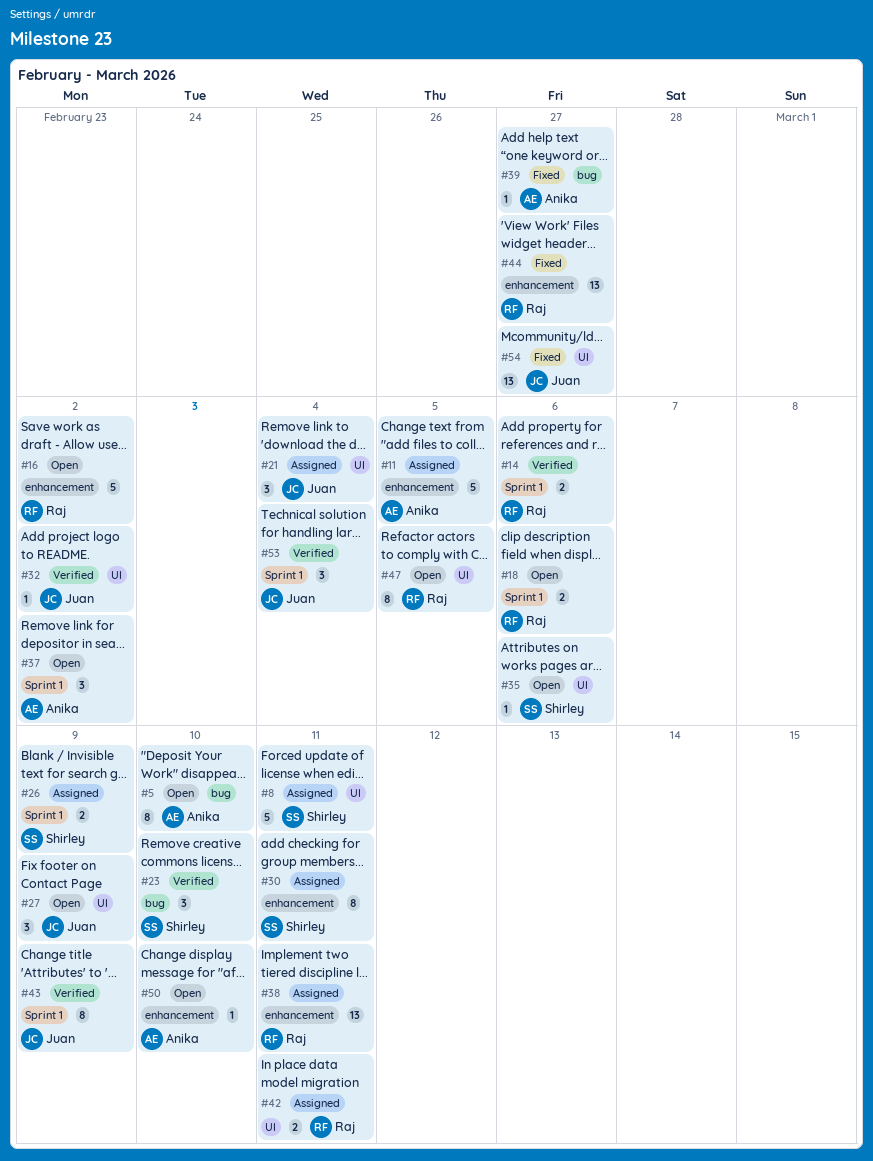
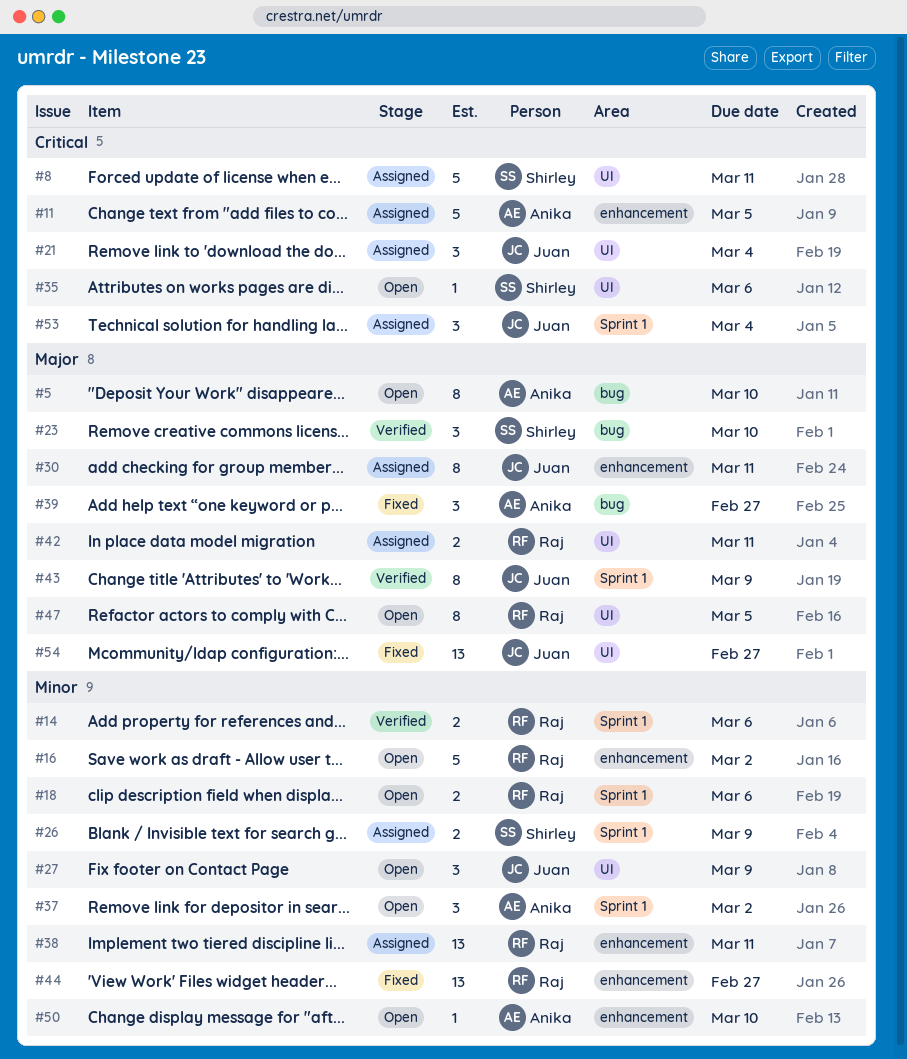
#30, owner: Shirley -> Juan
#32: present -> none
#39, estimate: 1 -> 3
#53, status: Verified -> Assigned

